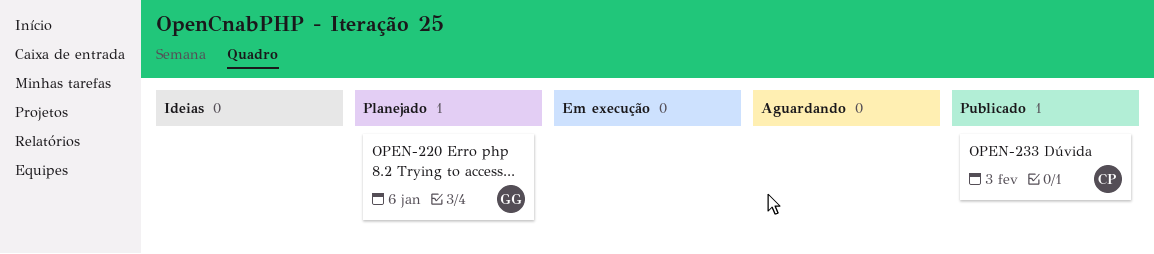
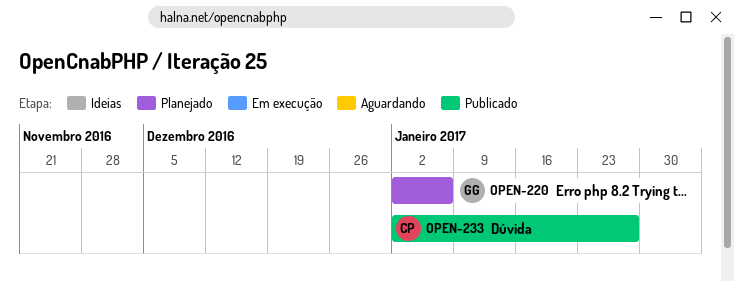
OPEN-233, due: Feb 3 -> Jan 27

